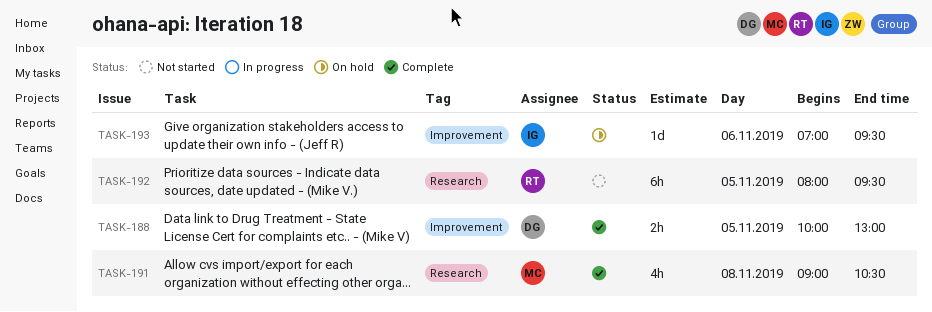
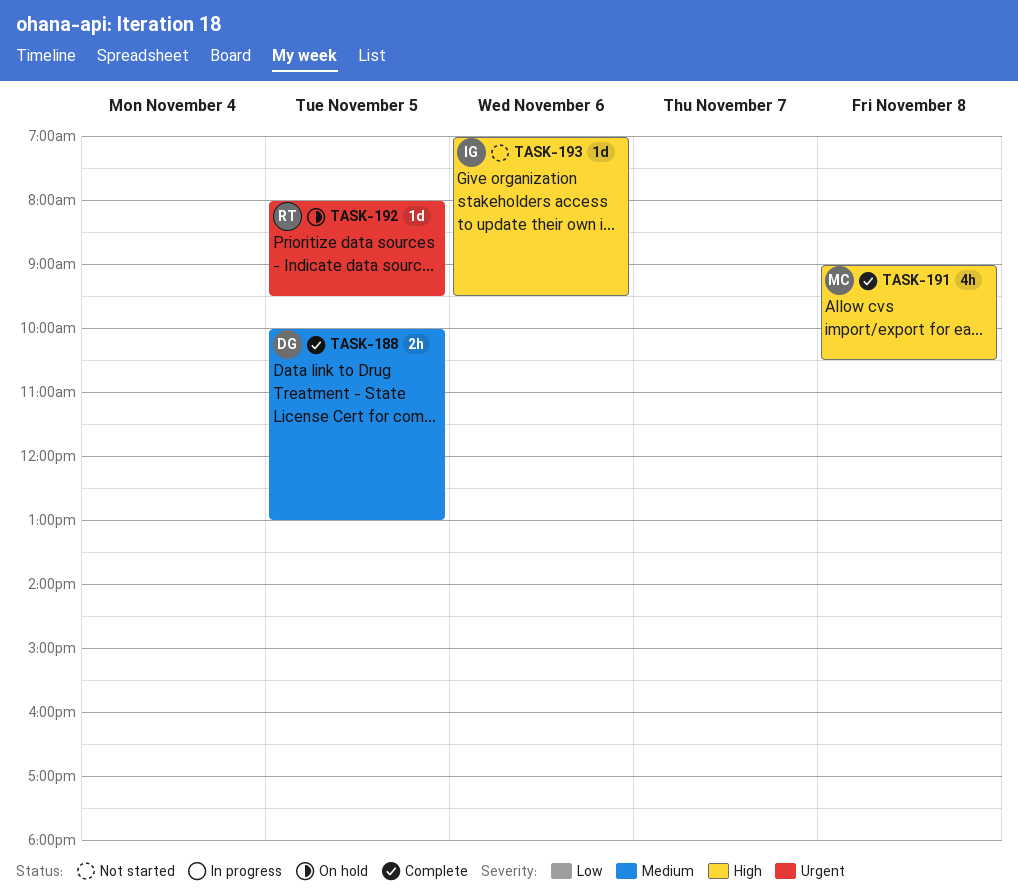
TASK-192, status: Not started -> On hold
TASK-192, estimate: 6h -> 1d
TASK-193, status: On hold -> Not started

